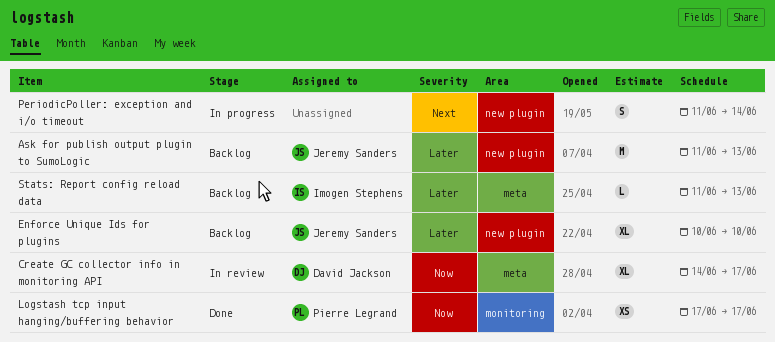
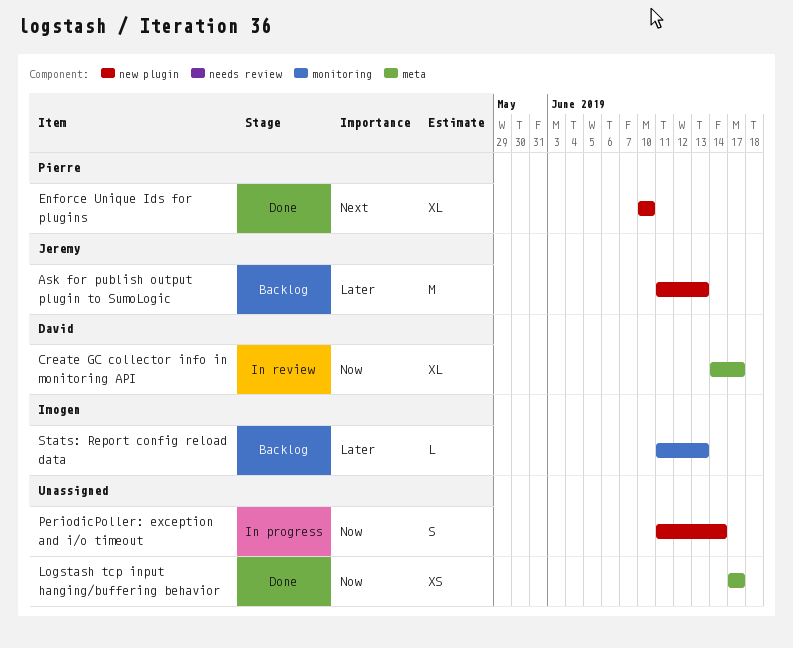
Enforce Unique Ids for plugins, status: Backlog -> Done
Enforce Unique Ids for plugins, owner: Jeremy Sanders -> Pierre Legrand
Enforce Unique Ids for plugins, priority: Later -> Next
Logstash tcp input hanging/buffering behavior, owner: Pierre Legrand -> none
Logstash tcp input hanging/buffering behavior, label: monitoring -> meta
PeriodicPoller: exception and i/o timeout, priority: Next -> Now
Stats: Report config reload data, label: meta -> monitoring

